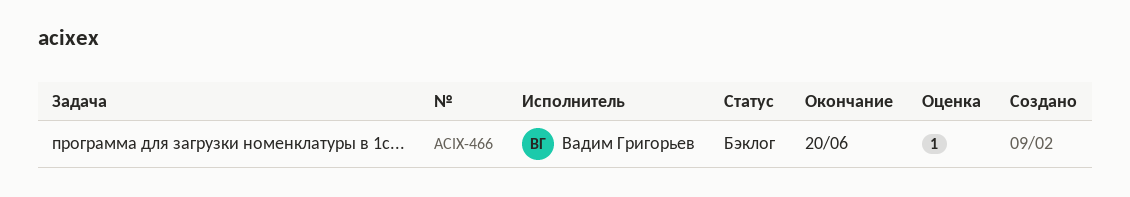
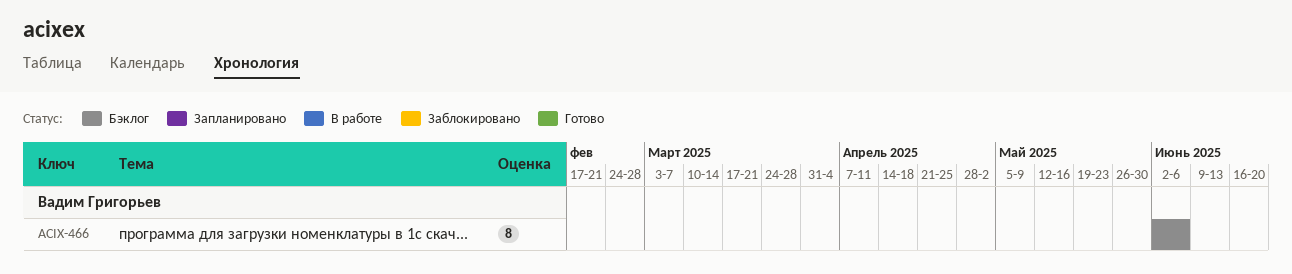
ACIX-466, estimate: 1 -> 8
ACIX-466, due: Jun 20 -> Jun 6

